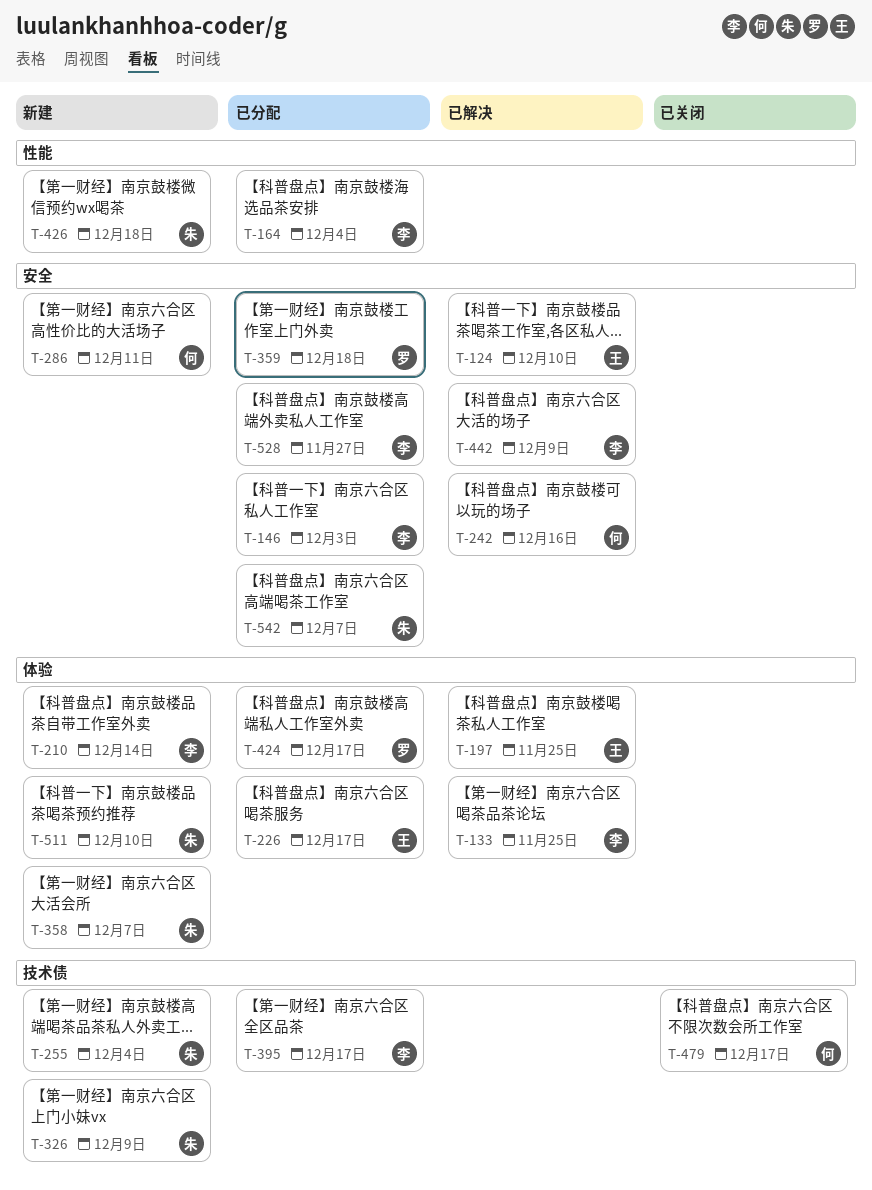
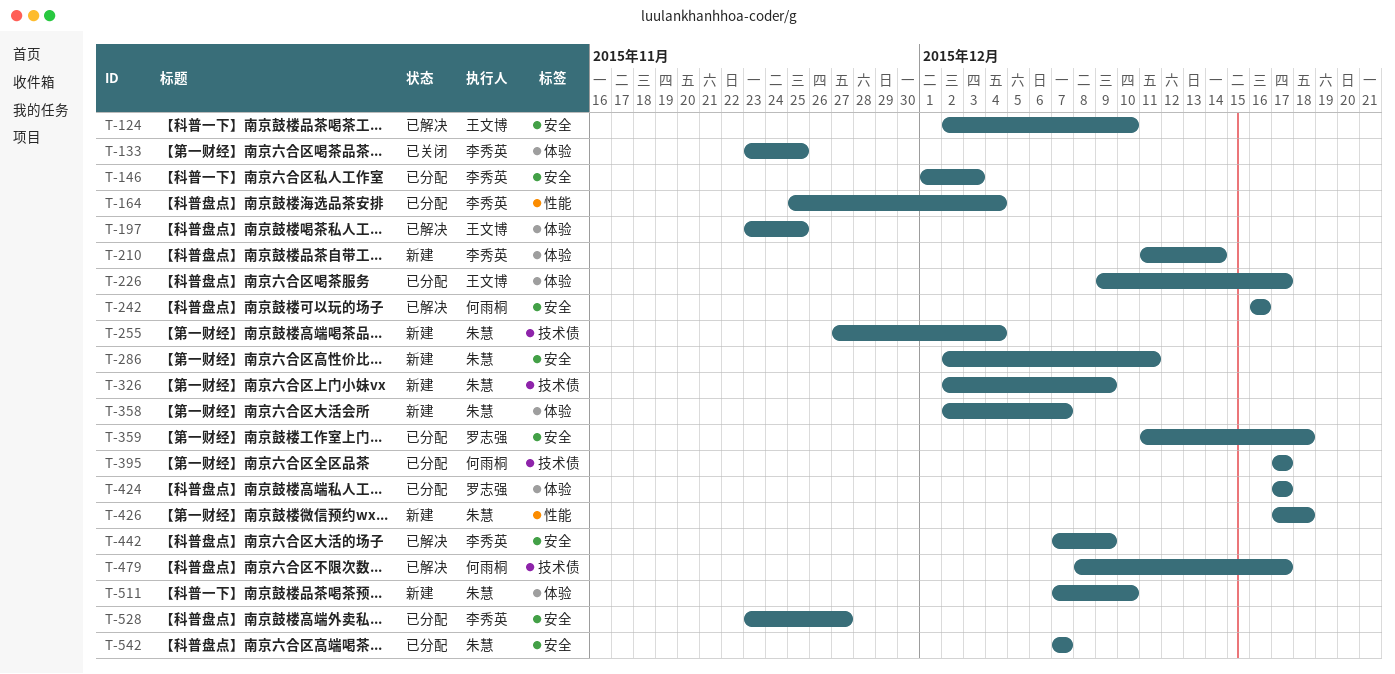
T-133, status: 已解决 -> 已关闭
T-286, owner: 何雨桐 -> 朱慧
T-395, owner: 李秀英 -> 何雨桐
T-479, status: 已关闭 -> 已解决

